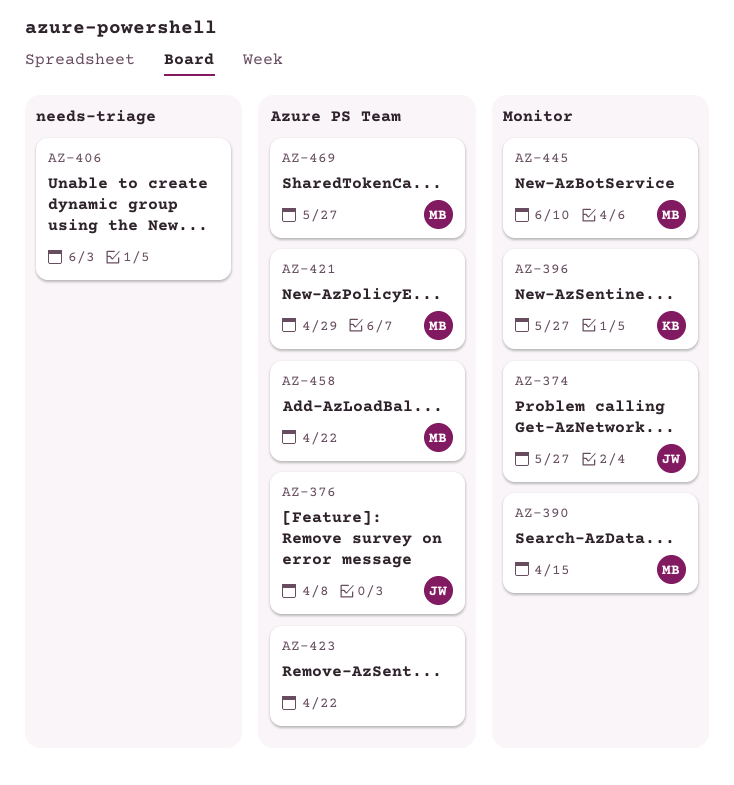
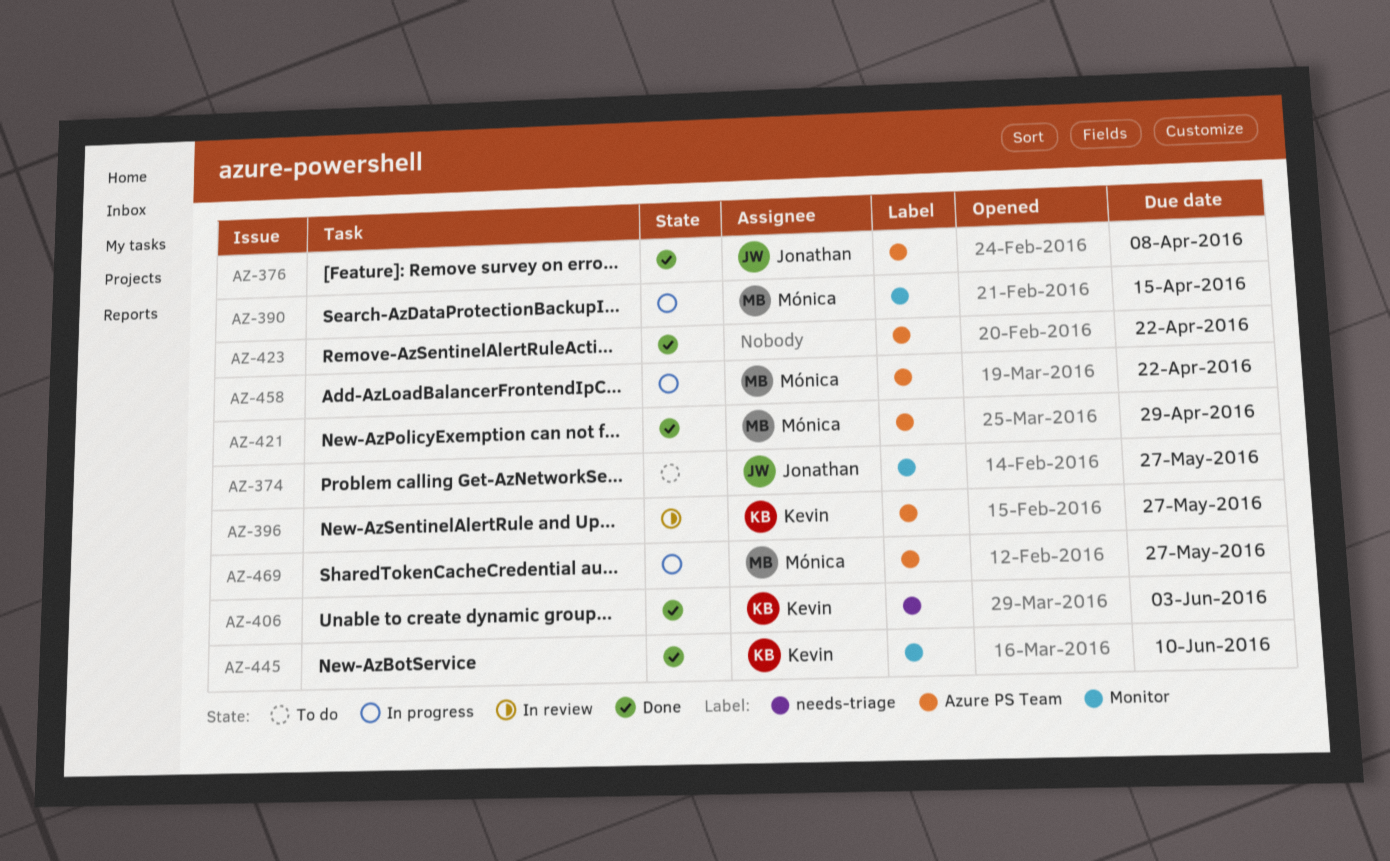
AZ-396, label: Monitor -> Azure PS Team
AZ-406, owner: none -> Kevin
AZ-445, owner: Mónica -> Kevin

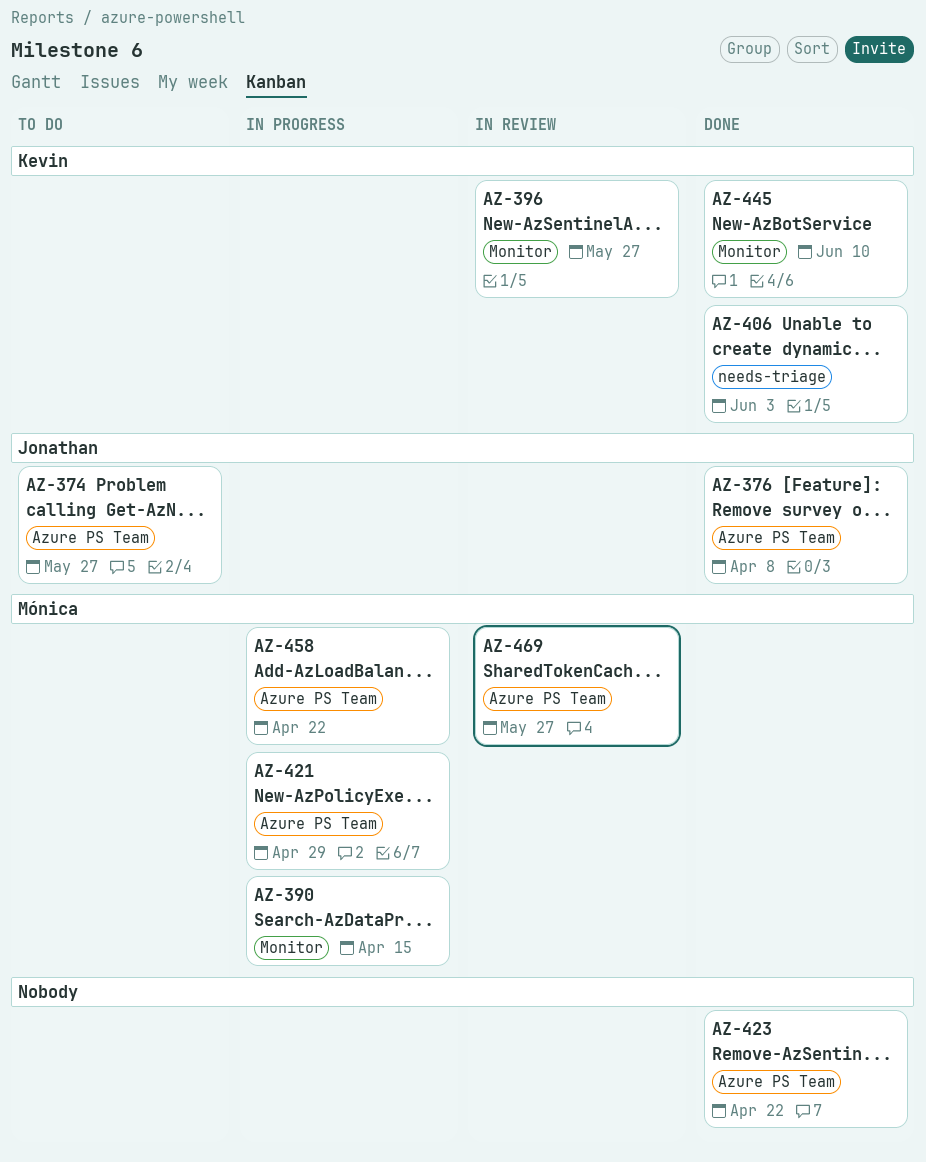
AZ-374, label: Monitor -> Azure PS Team
AZ-396, label: Azure PS Team -> Monitor
AZ-421, status: Done -> In progress
AZ-469, status: In progress -> In review

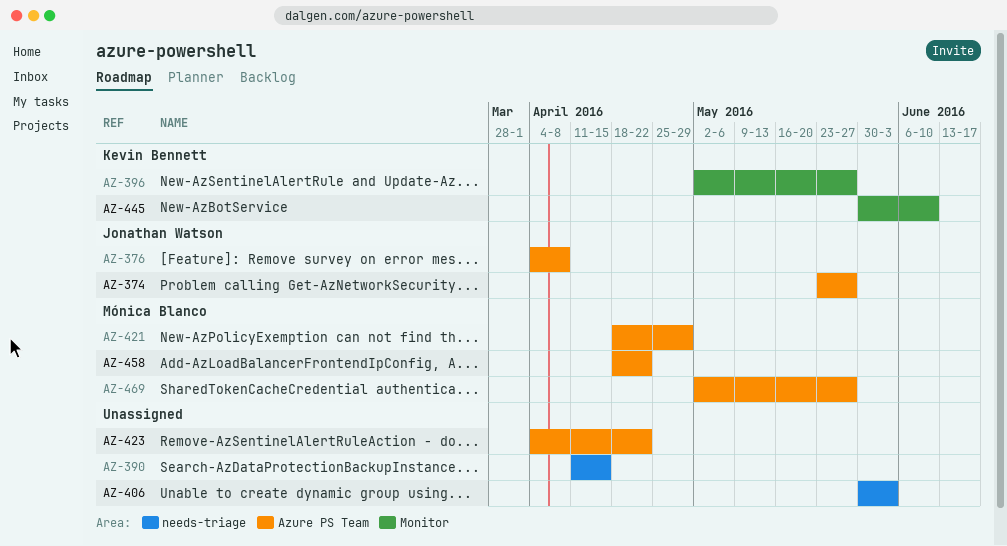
AZ-390, owner: Mónica Blanco -> none
AZ-390, label: Monitor -> needs-triage
AZ-406, owner: Kevin Bennett -> none

